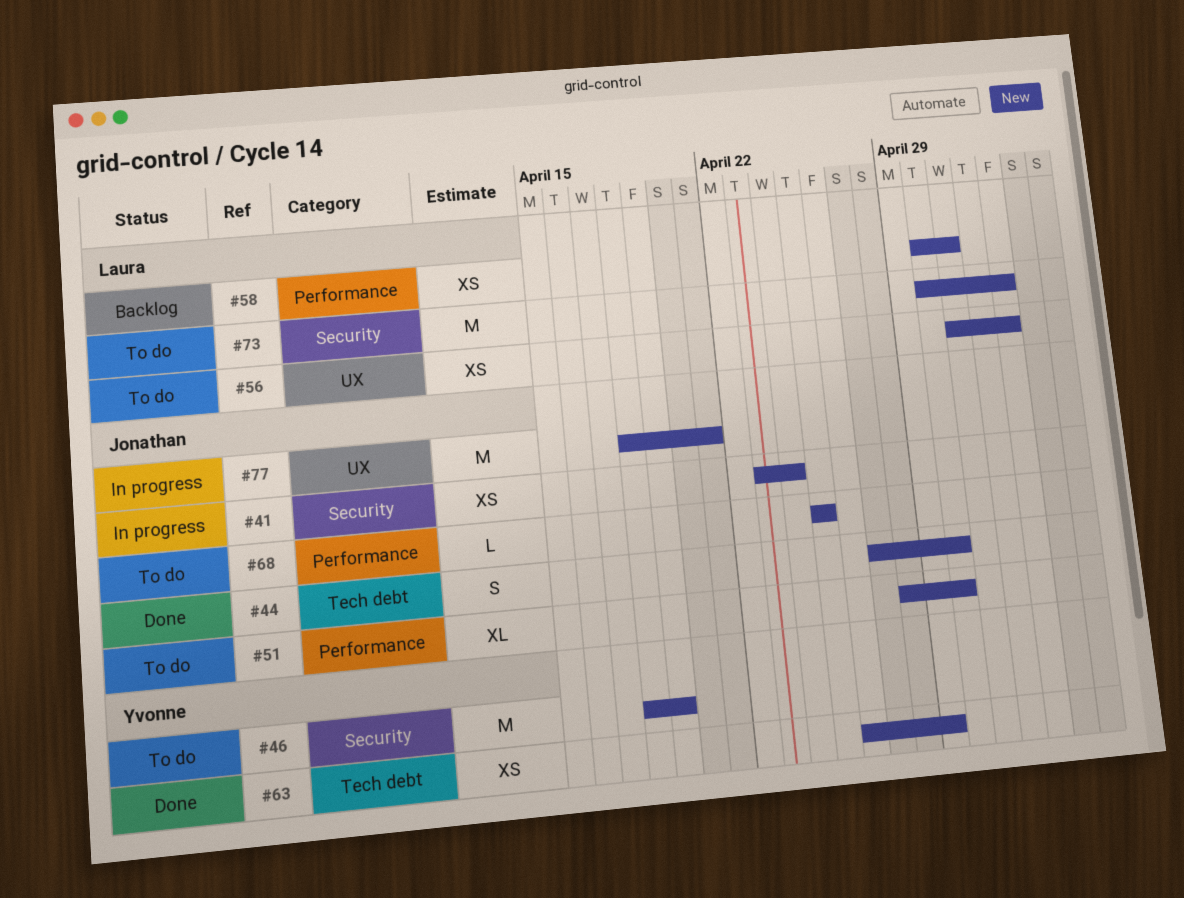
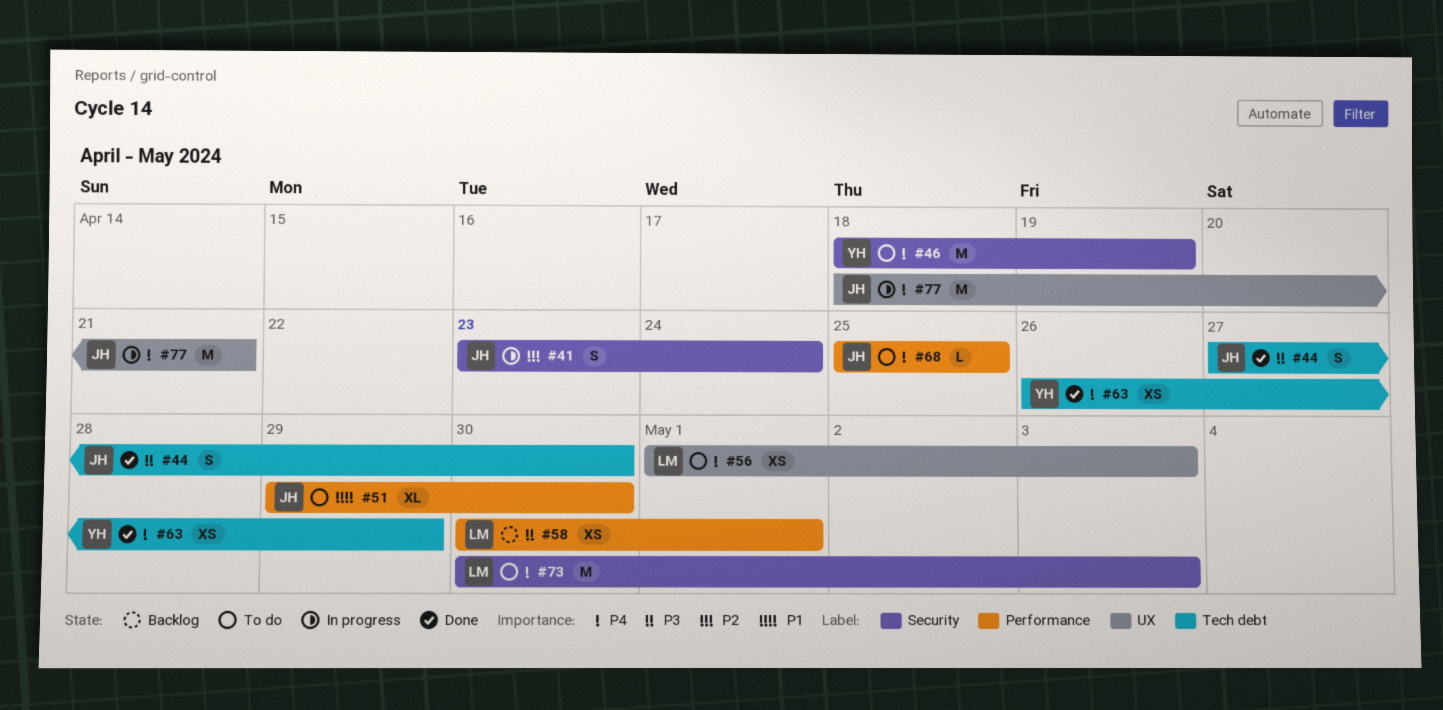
#41, estimate: XS -> S
#51, start: Apr 28 -> Apr 29

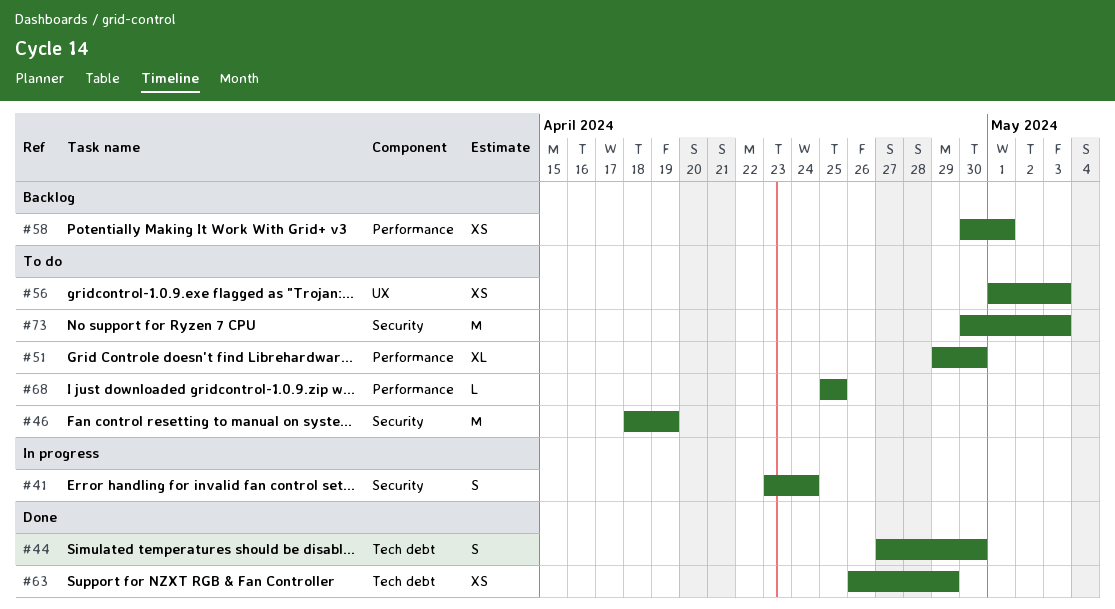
#77: present -> none

